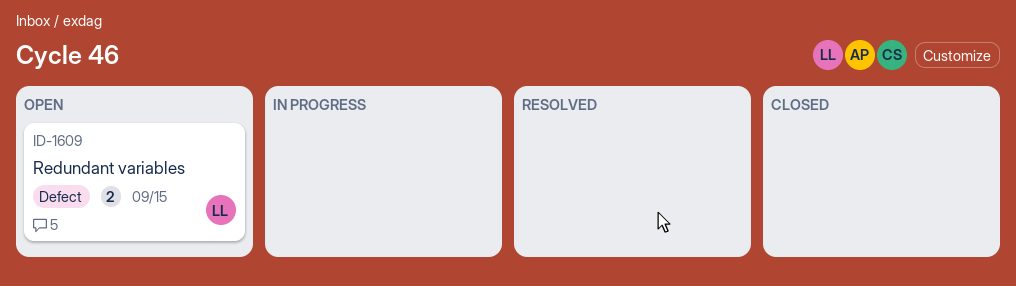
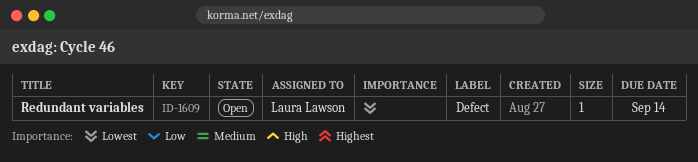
ID-1609, estimate: 2 -> 1
ID-1609, due: Sep 15 -> Sep 14

